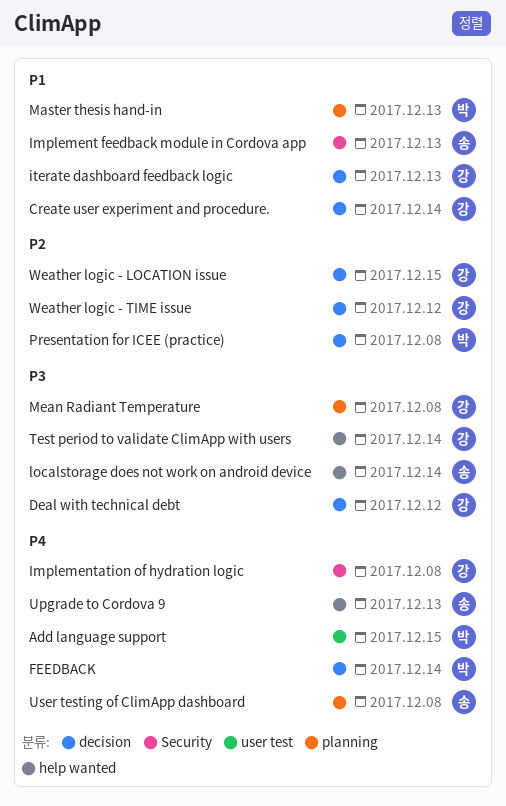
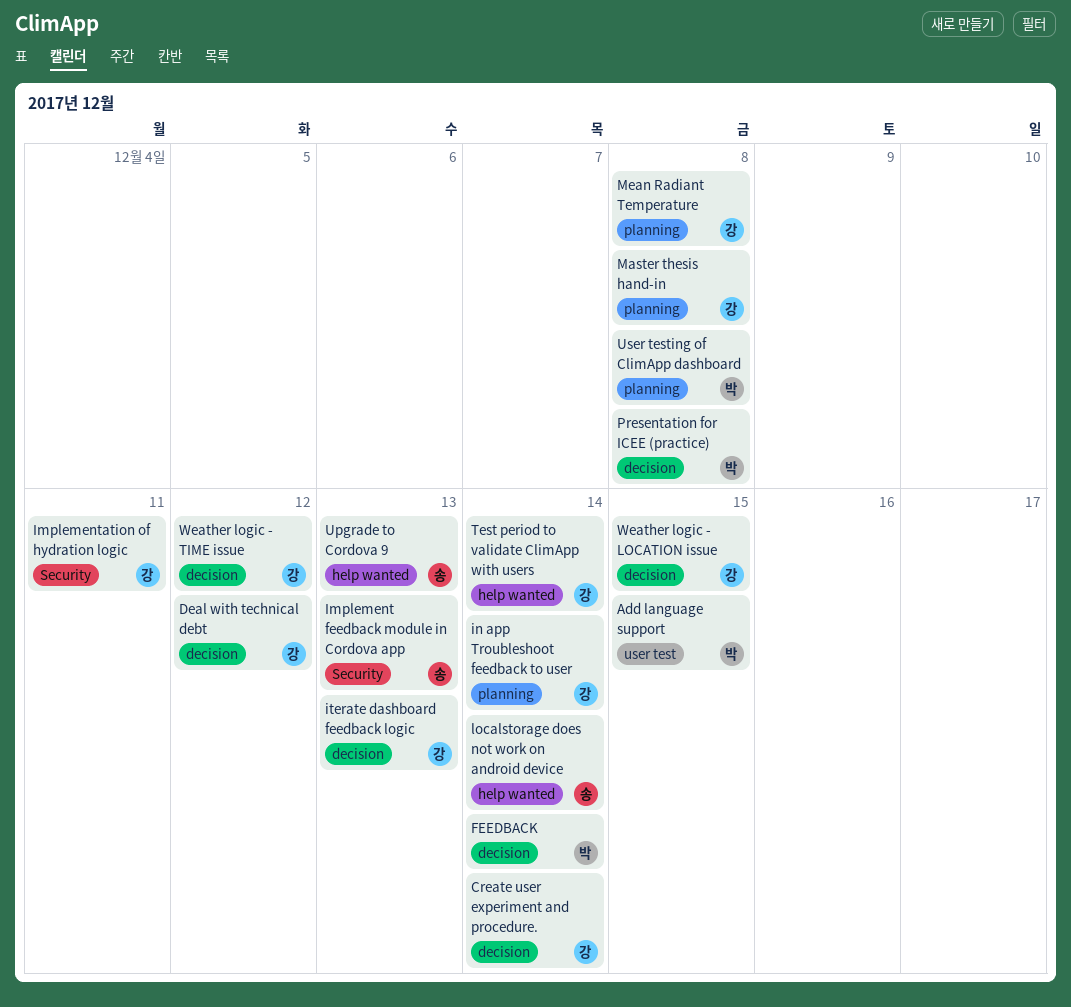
Implementation of hydration logic, due: Dec 8 -> Dec 11
in app Troubleshoot feedback to user: none -> present
Master thesis hand-in, owner: 박 -> 강
Master thesis hand-in, due: Dec 13 -> Dec 8
User testing of ClimApp dashboard, owner: 송 -> 박

